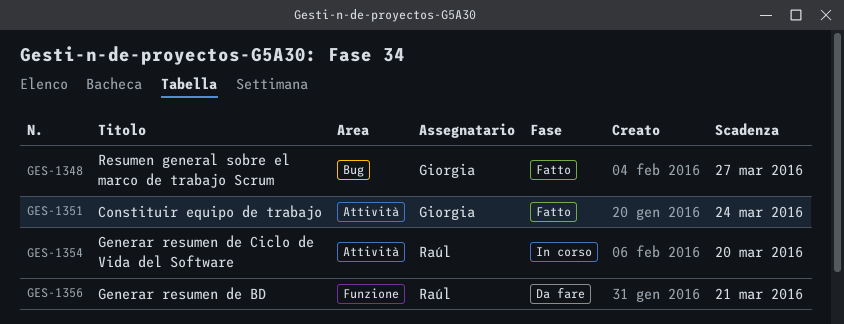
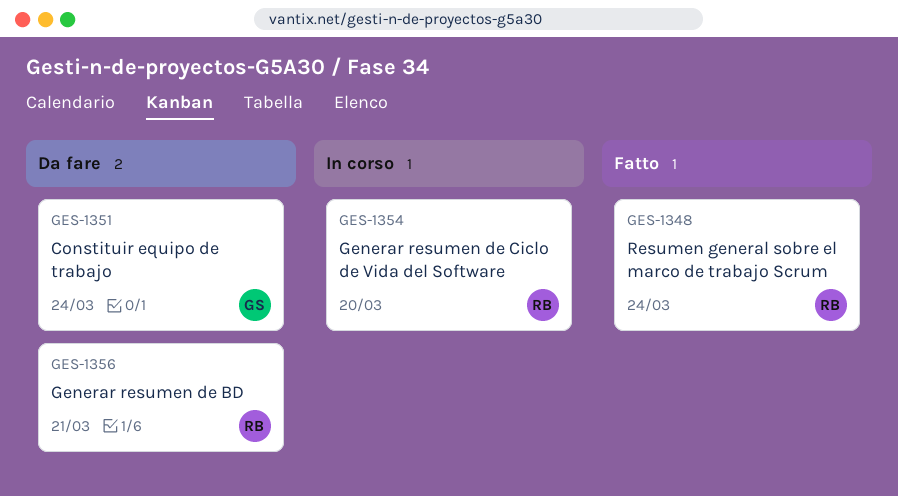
GES-1348, owner: Giorgia -> Raúl
GES-1348, due: Mar 27 -> Mar 24
GES-1351, status: Fatto -> Da fare

